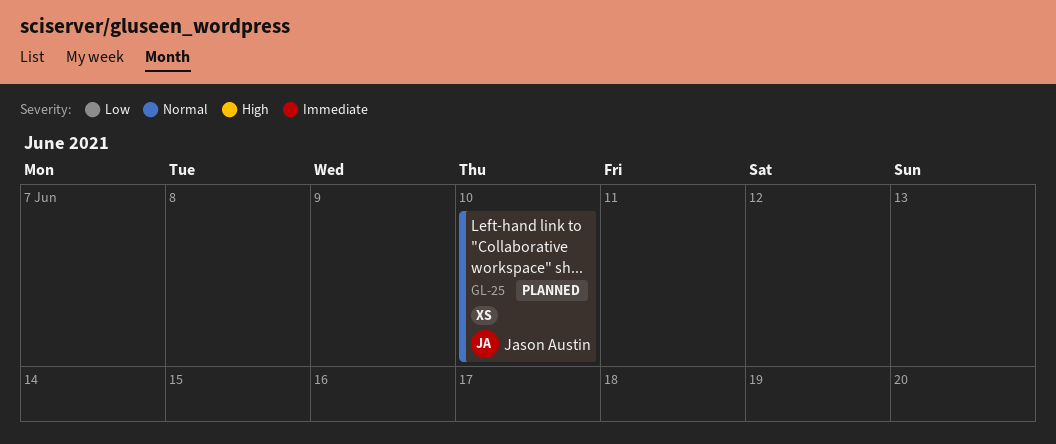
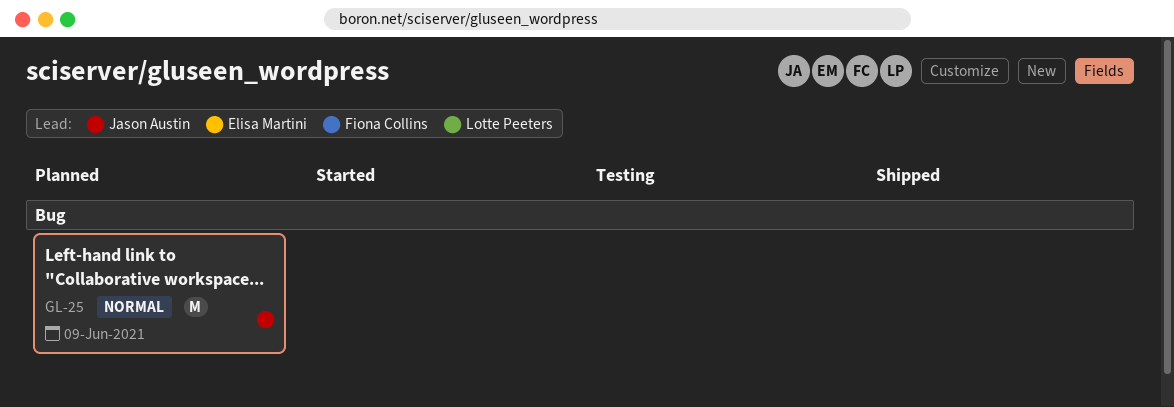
GL-25, estimate: XS -> M
GL-25, due: Jun 10 -> Jun 9

